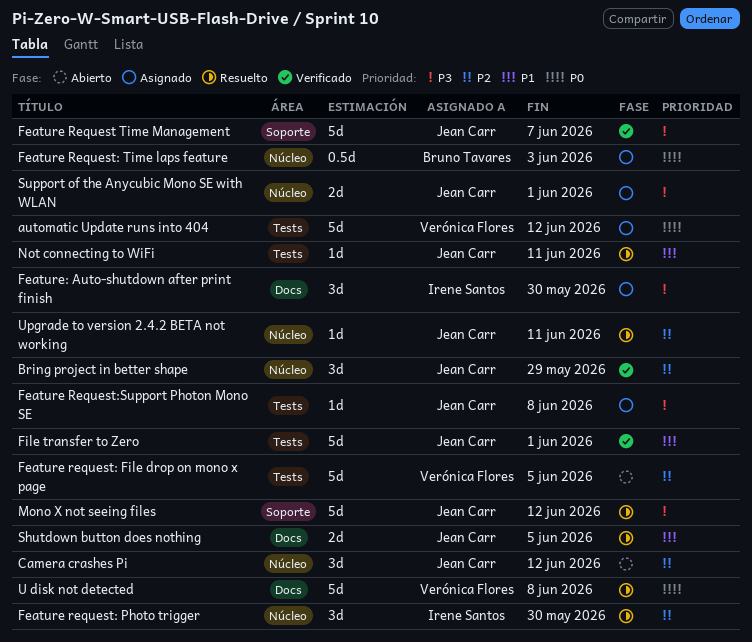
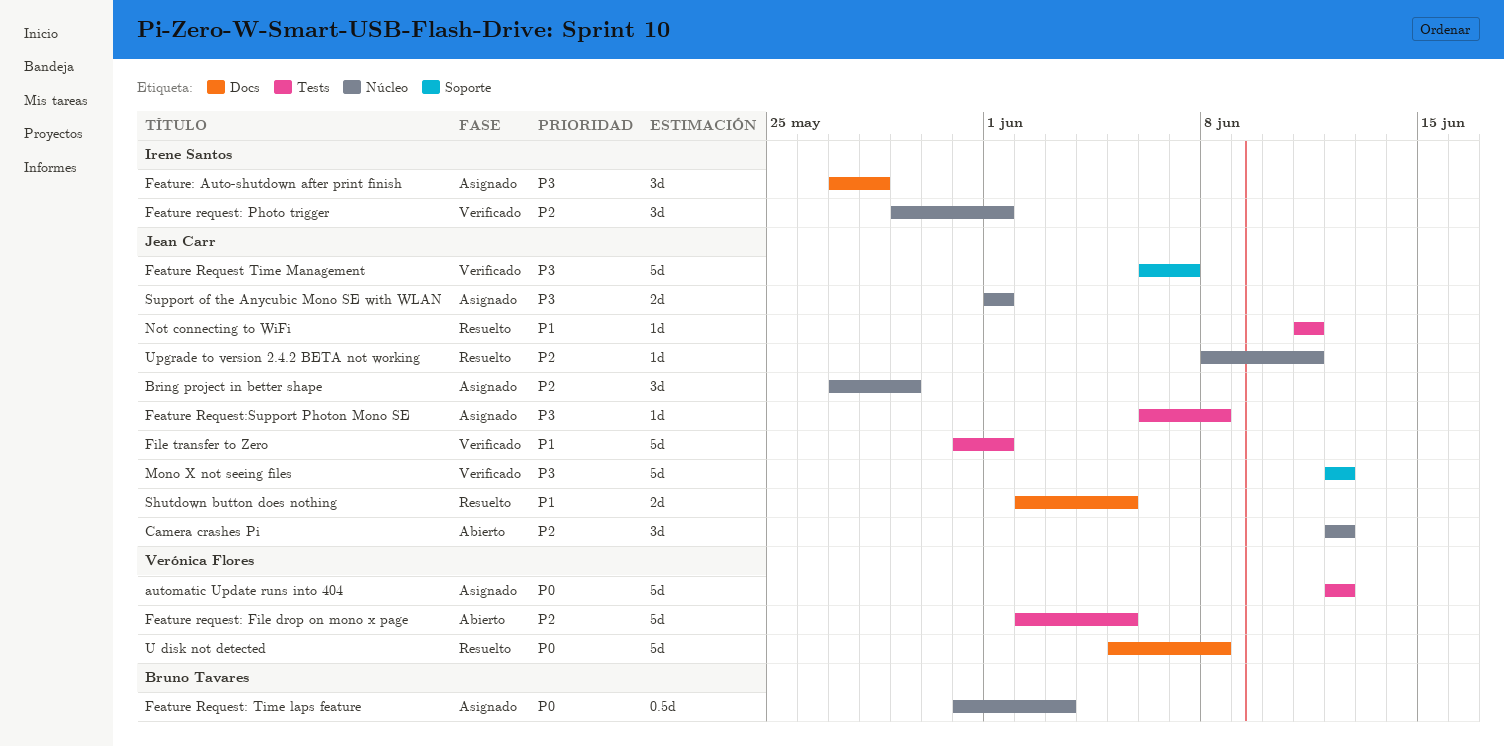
Bring project in better shape, status: Verificado -> Asignado
Feature request: Photo trigger, status: Resuelto -> Verificado
Feature request: Photo trigger, due: May 30 -> Jun 1
Feature: Auto-shutdown after print finish, due: May 30 -> May 28
Mono X not seeing files, status: Resuelto -> Verificado

